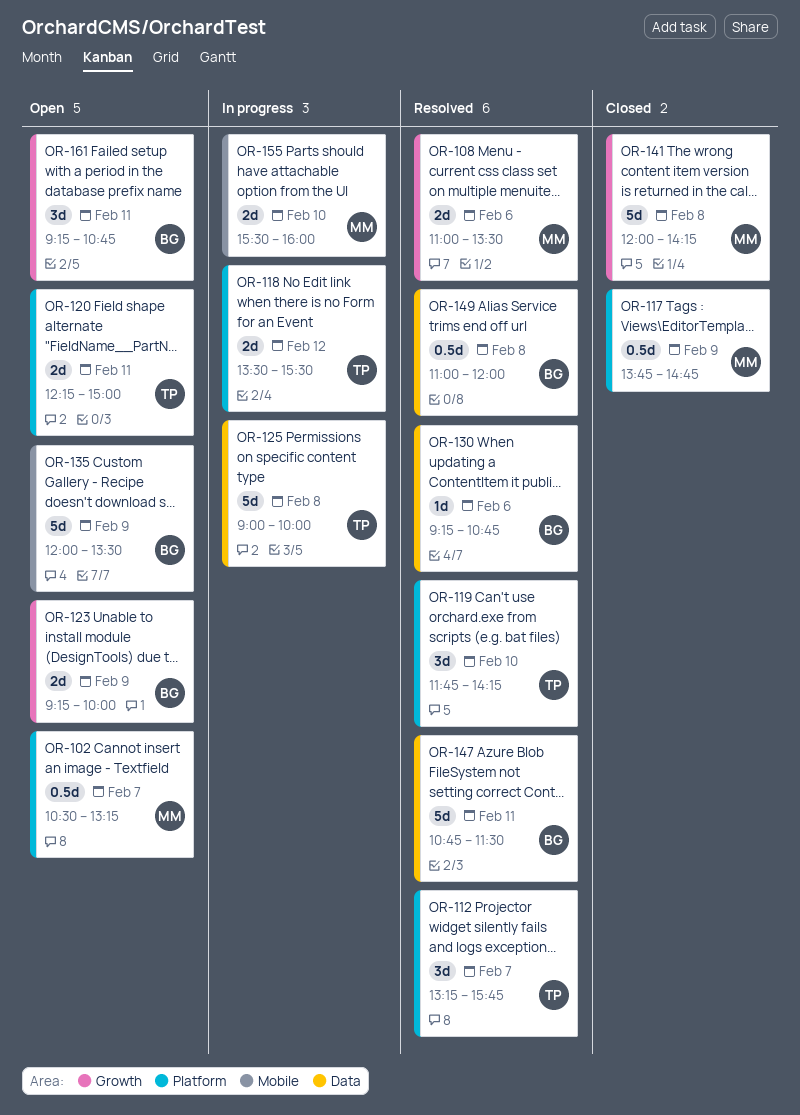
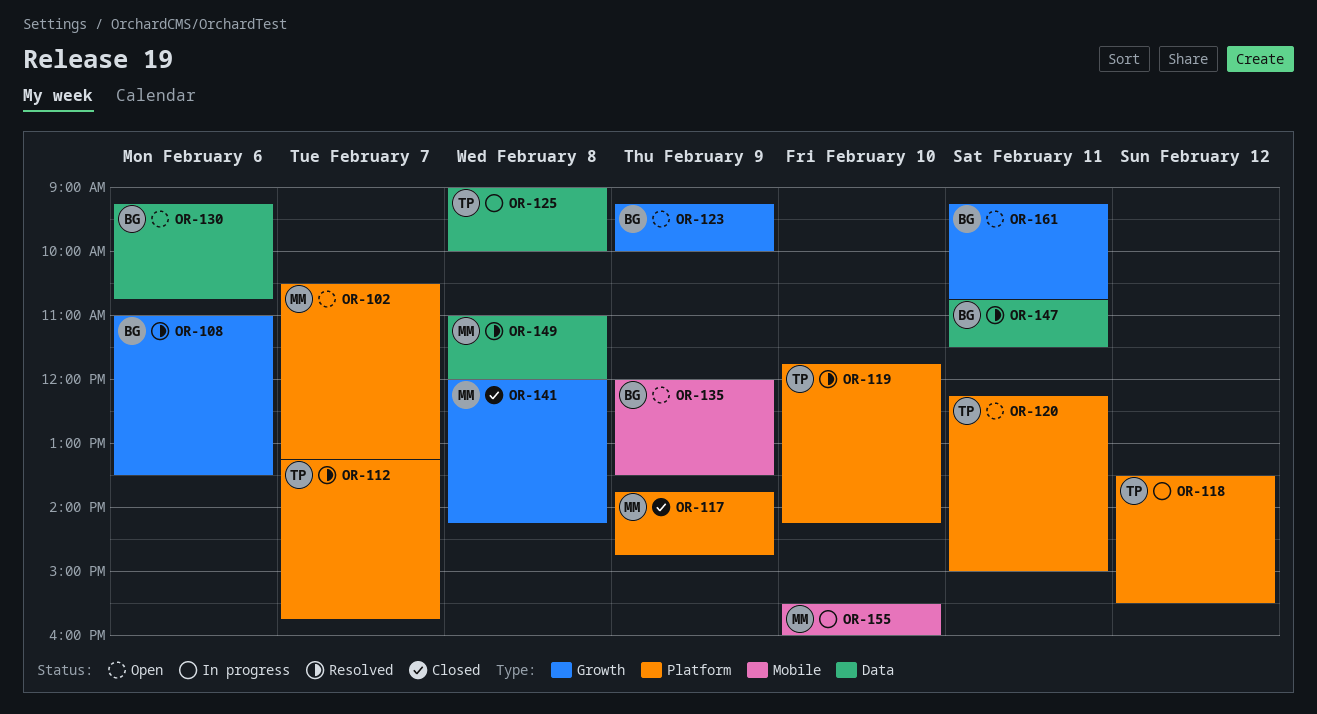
OR-108, owner: MM -> BG
OR-130, status: Resolved -> Open
OR-149, owner: BG -> MM

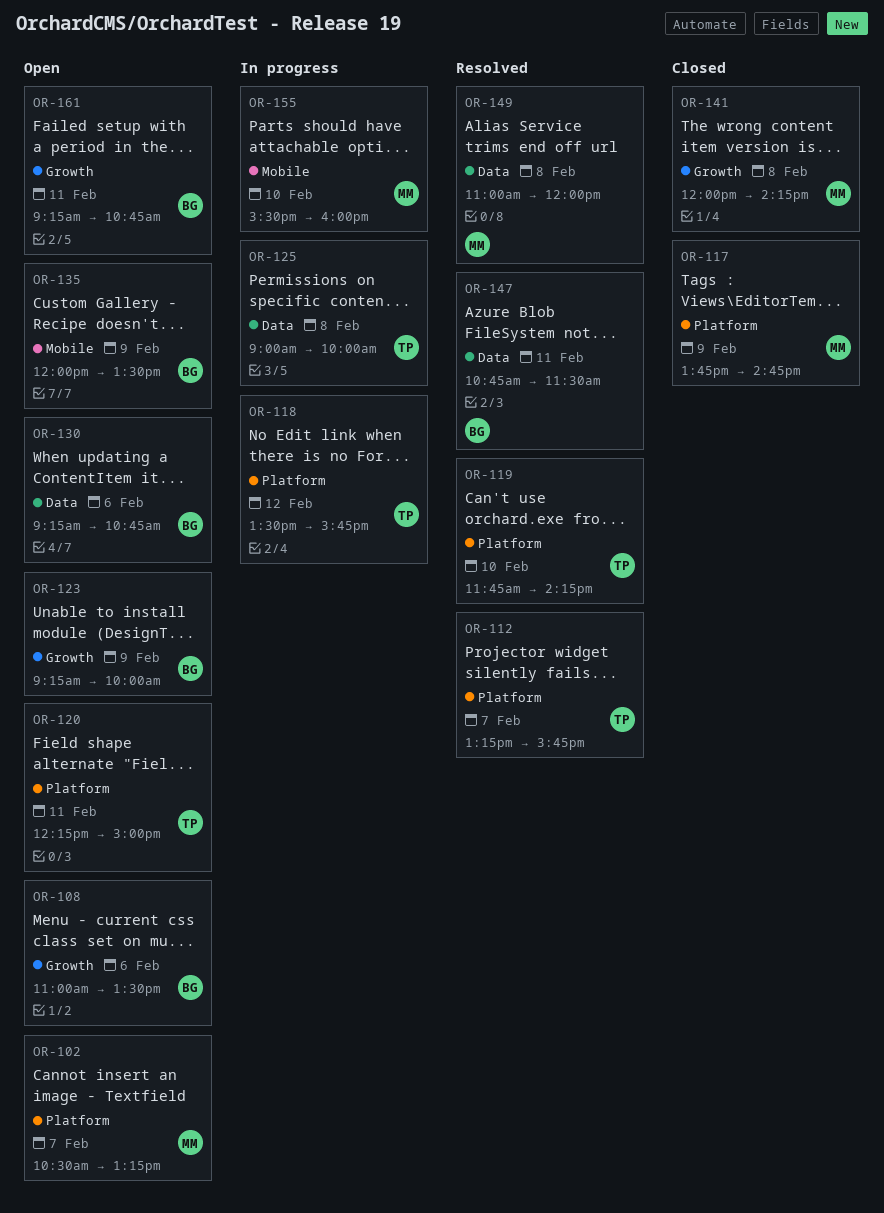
OR-108, status: Resolved -> Open
OR-118, ends: 15:30 -> 15:45

